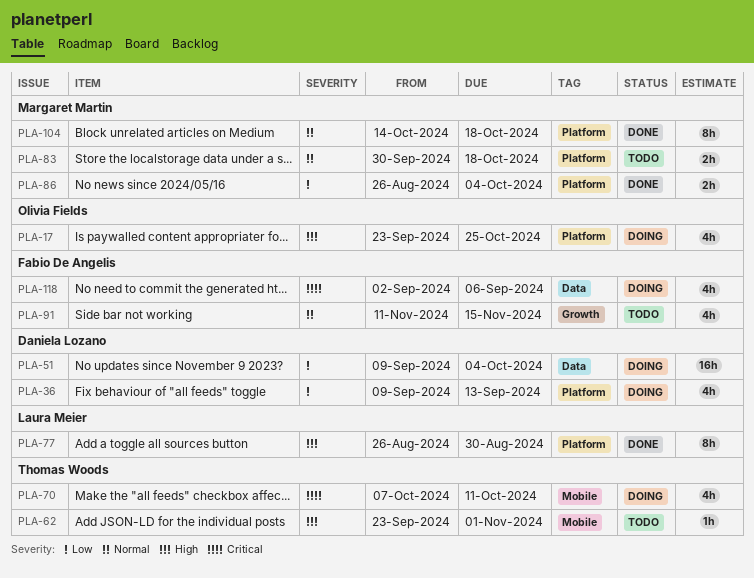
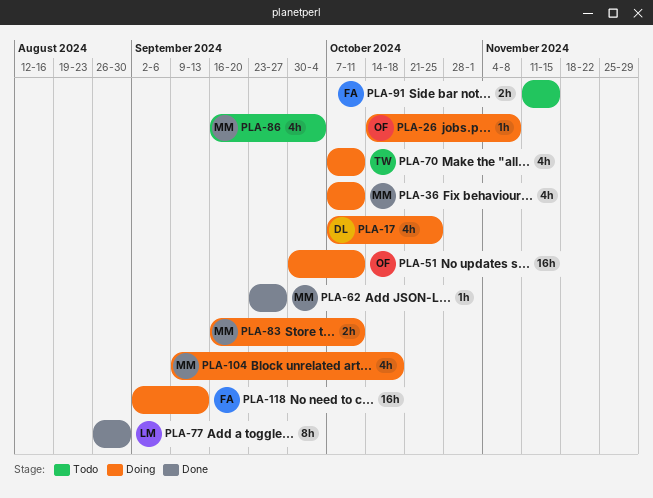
PLA-17, owner: Olivia Fields -> Daniela Lozano
PLA-17, start: Sep 23 -> Oct 7
PLA-26: none -> present
PLA-36, owner: Daniela Lozano -> Margaret Martin
PLA-36, start: Sep 9 -> Oct 7
PLA-36, due: Sep 13 -> Oct 11
PLA-51, owner: Daniela Lozano -> Olivia Fields
PLA-51, start: Sep 9 -> Sep 30
PLA-51, due: Oct 4 -> Oct 11
PLA-62, status: Todo -> Done
PLA-62, owner: Thomas Woods -> Margaret Martin
PLA-62, due: Nov 1 -> Sep 27
PLA-83, status: Todo -> Doing
PLA-83, start: Sep 30 -> Sep 16
PLA-83, due: Oct 18 -> Oct 11
PLA-86, status: Done -> Todo
PLA-86, estimate: 2h -> 4h
PLA-86, start: Aug 26 -> Sep 16
PLA-91, estimate: 4h -> 2h
PLA-104, status: Done -> Doing
PLA-104, estimate: 8h -> 4h
PLA-104, start: Oct 14 -> Sep 9
PLA-118, estimate: 4h -> 16h
PLA-118, due: Sep 6 -> Sep 13

